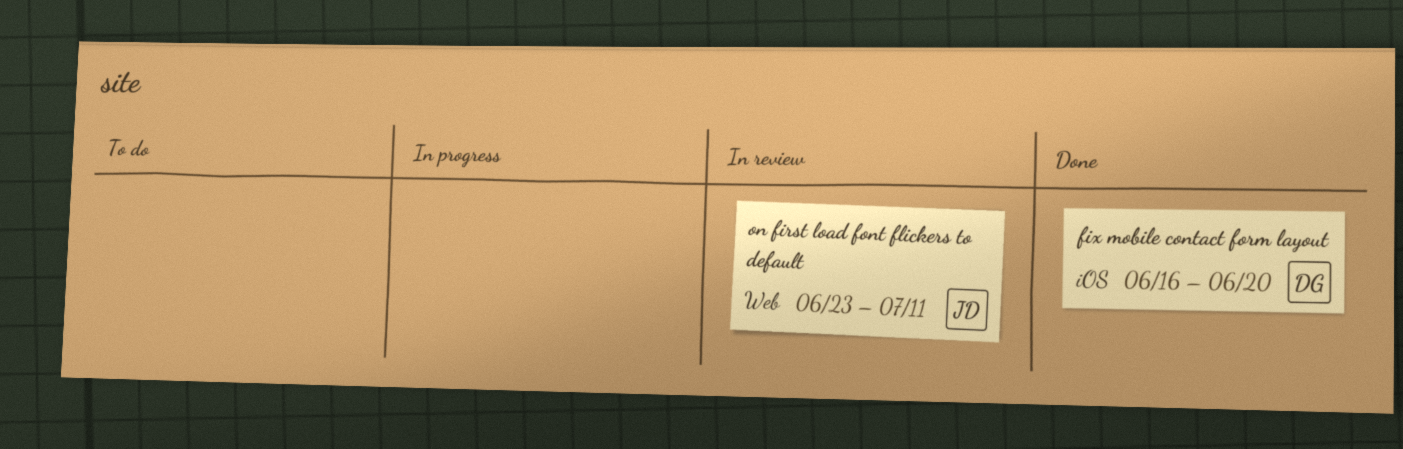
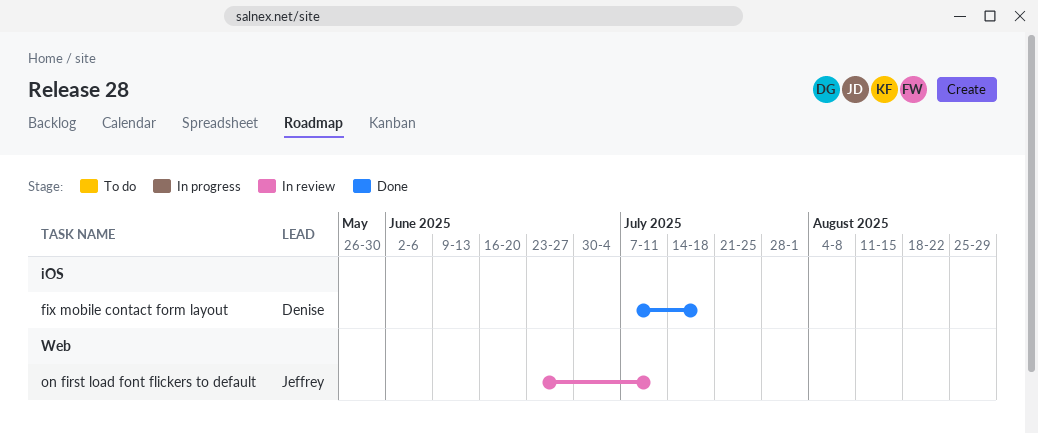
fix mobile contact form layout, start: Jun 16 -> Jul 7
fix mobile contact form layout, due: Jun 20 -> Jul 18

